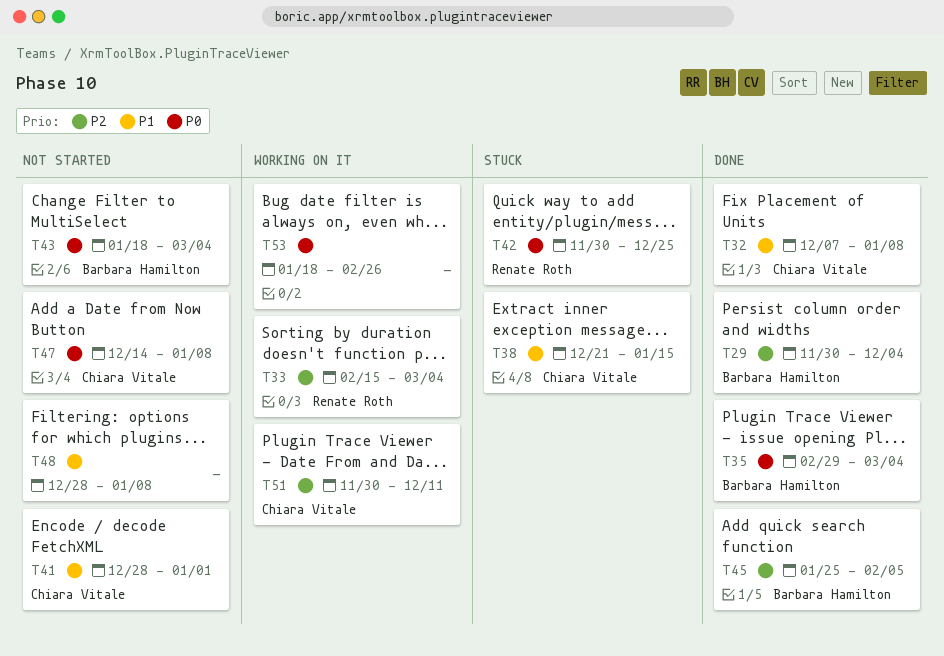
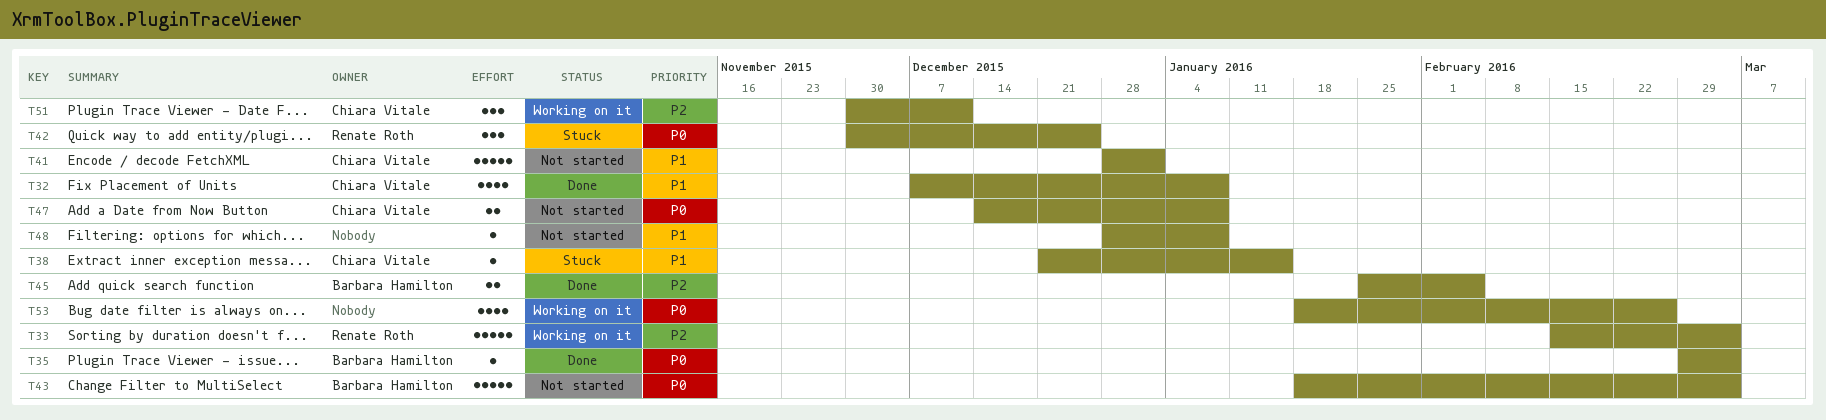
T29: present -> none

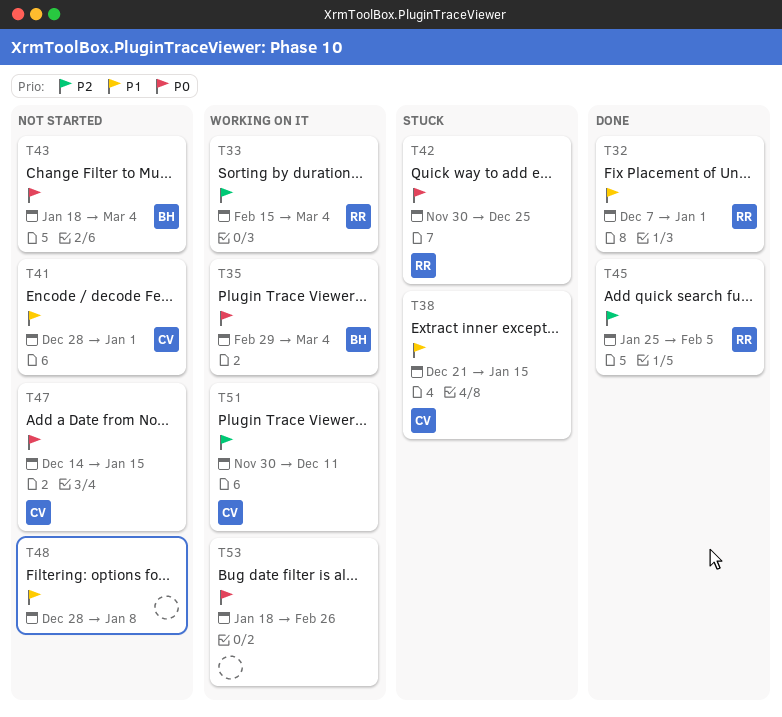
T32, owner: Chiara Vitale -> Renate Roth
T32, due: Jan 8 -> Jan 1
T35, status: Done -> Working on it
T45, owner: Barbara Hamilton -> Renate Roth
T47, due: Jan 8 -> Jan 15

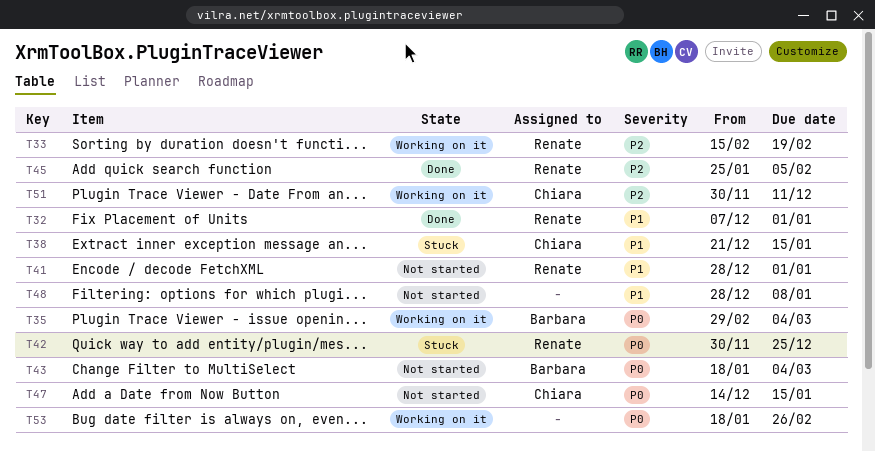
T33, due: Mar 4 -> Feb 19
T41, owner: Chiara -> Renate

